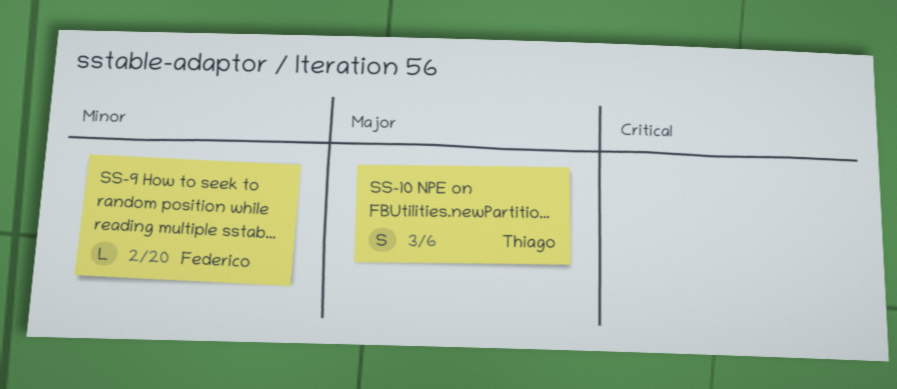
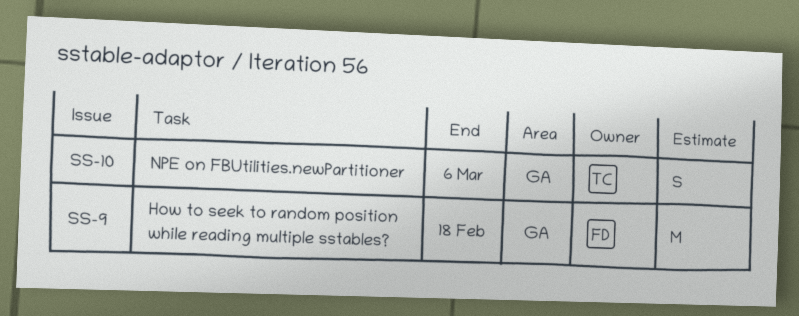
SS-9, estimate: L -> M
SS-9, due: Feb 20 -> Feb 18

